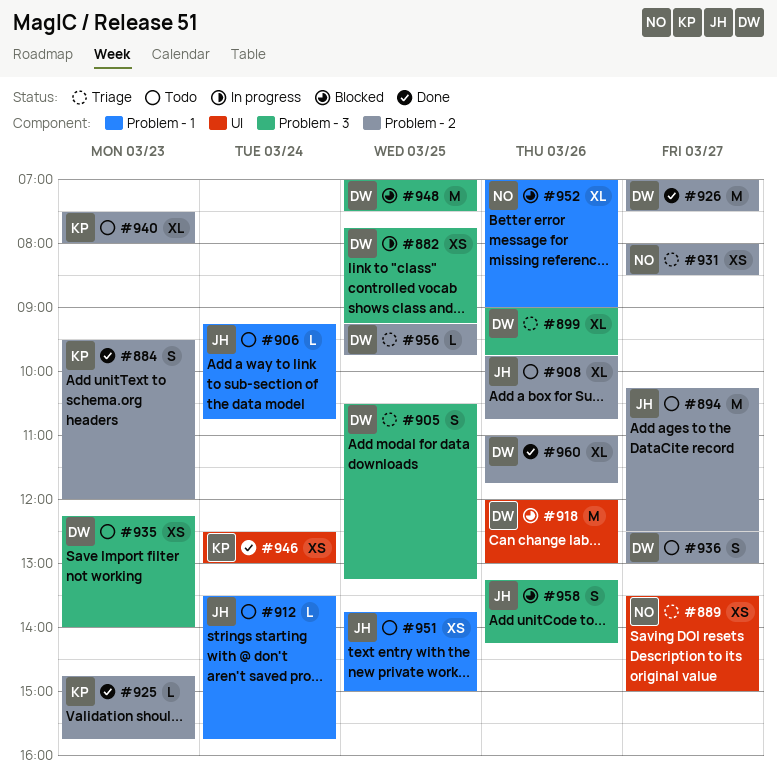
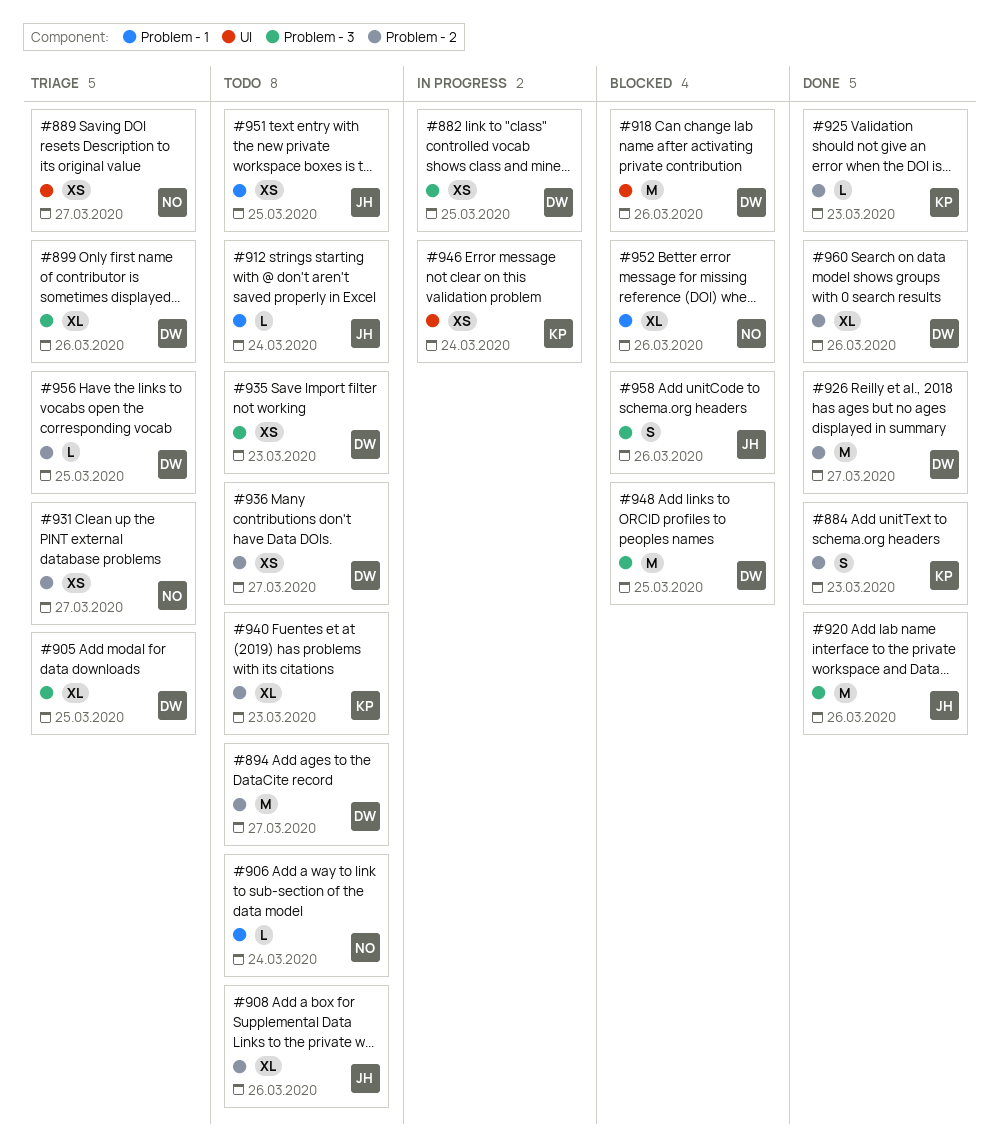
#894, owner: JH -> DW
#905, estimate: S -> XL
#906, owner: JH -> NO
#920: none -> present
#936, estimate: S -> XS
#946, status: Done -> In progress

